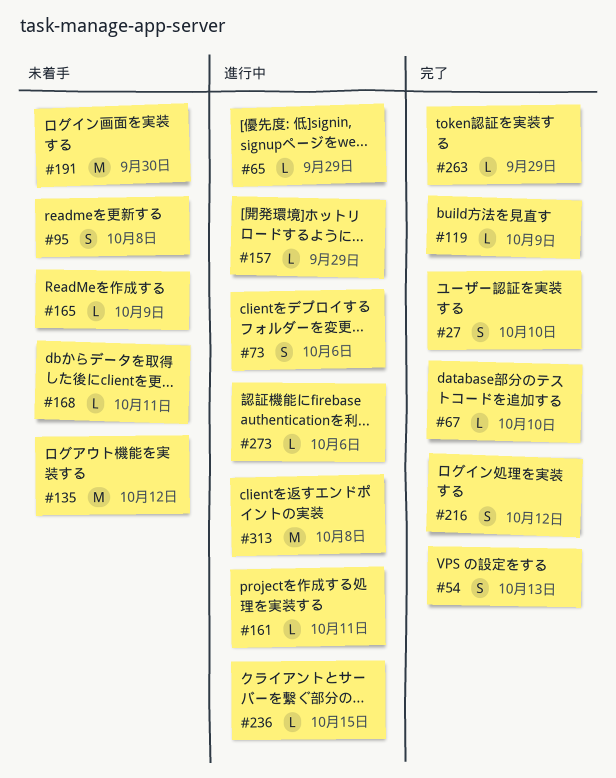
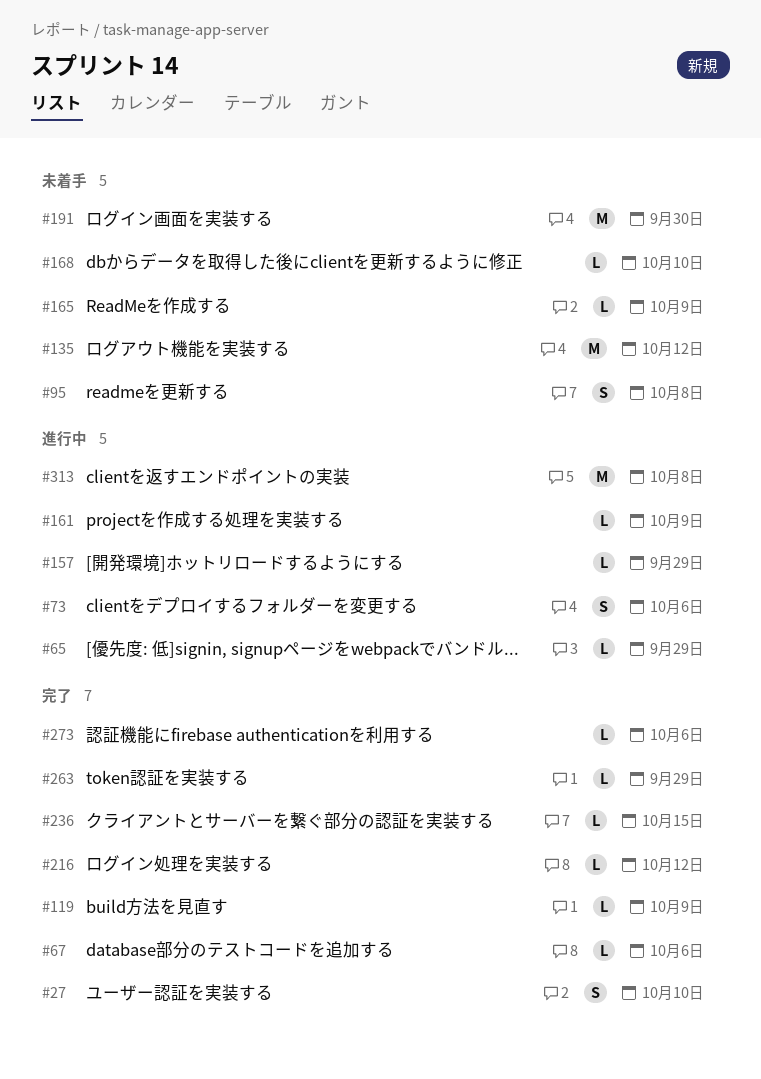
#54: present -> none
#67, due: Oct 10 -> Oct 6
#161, due: Oct 11 -> Oct 9
#168, due: Oct 11 -> Oct 10
#216, estimate: S -> L
#236, status: 進行中 -> 完了
#273, status: 進行中 -> 完了

